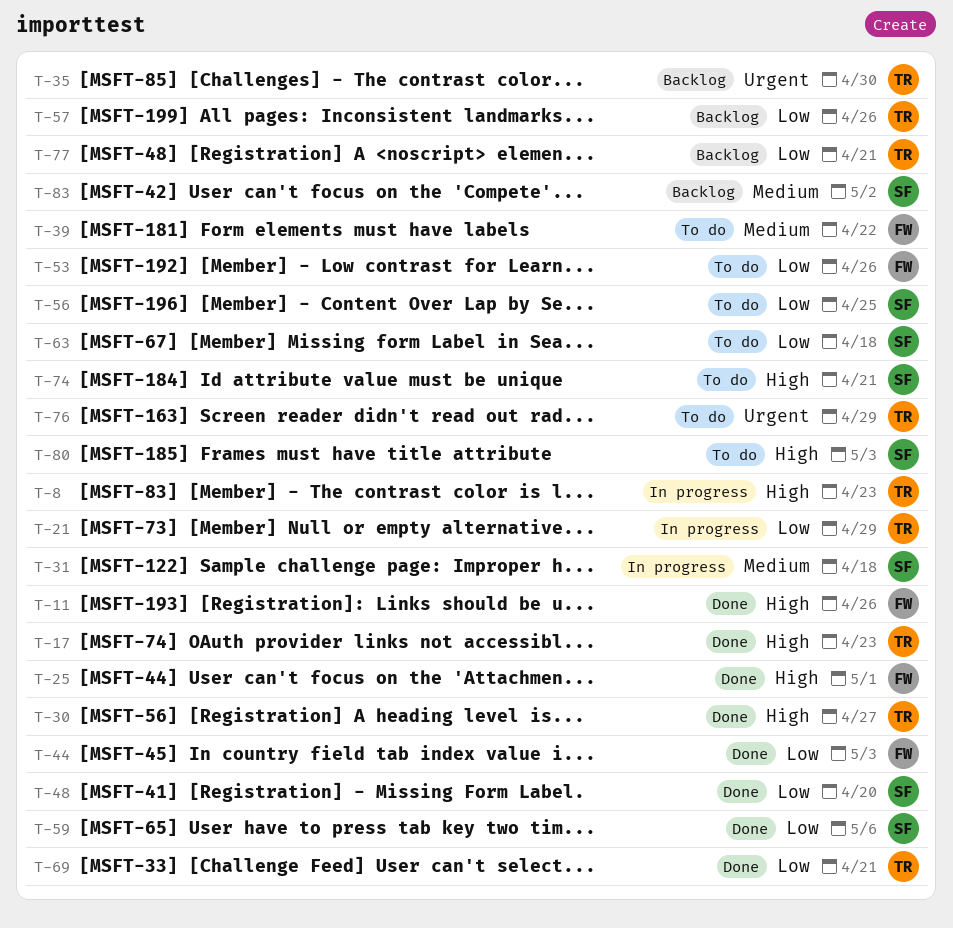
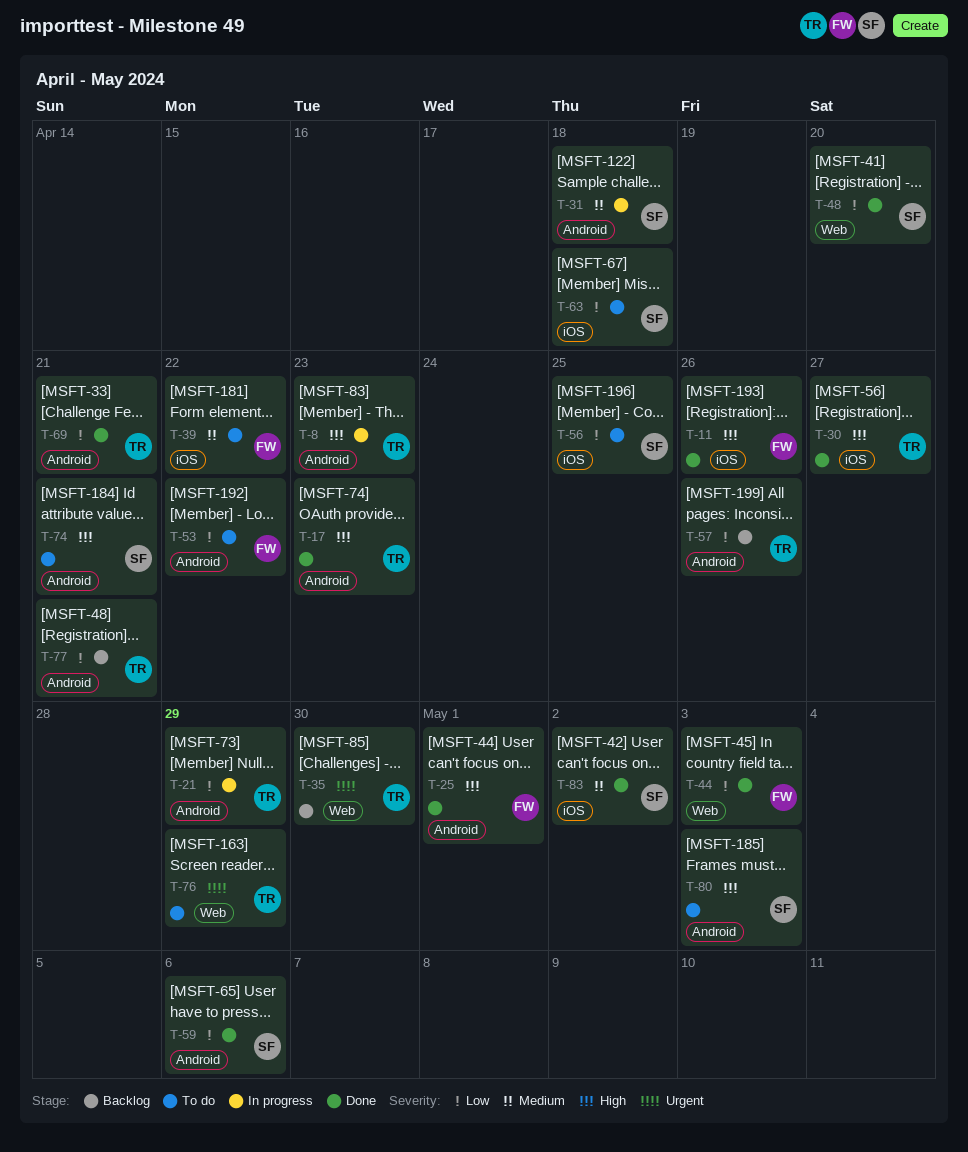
T-53, due: Apr 26 -> Apr 22
T-83, status: Backlog -> Done

